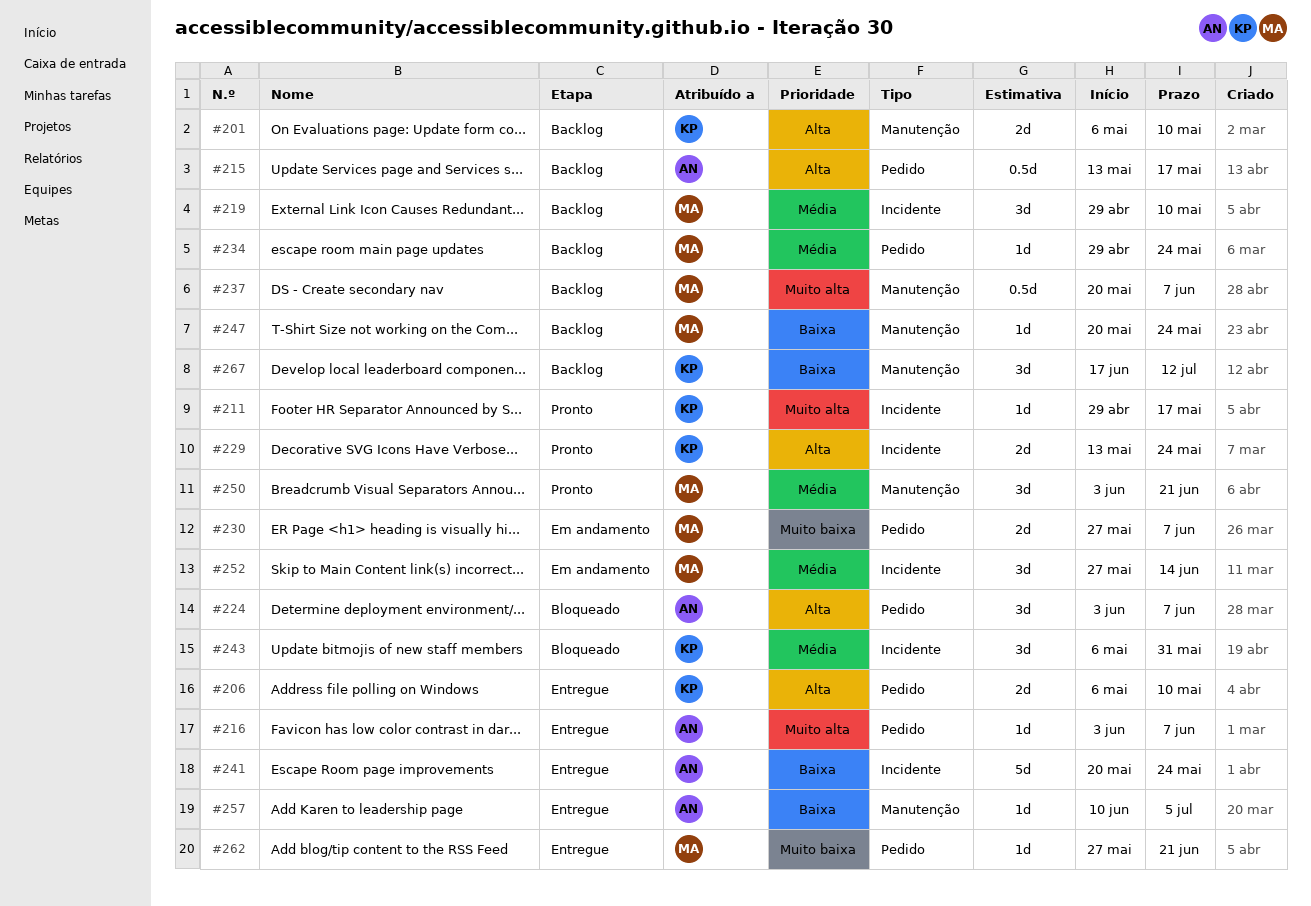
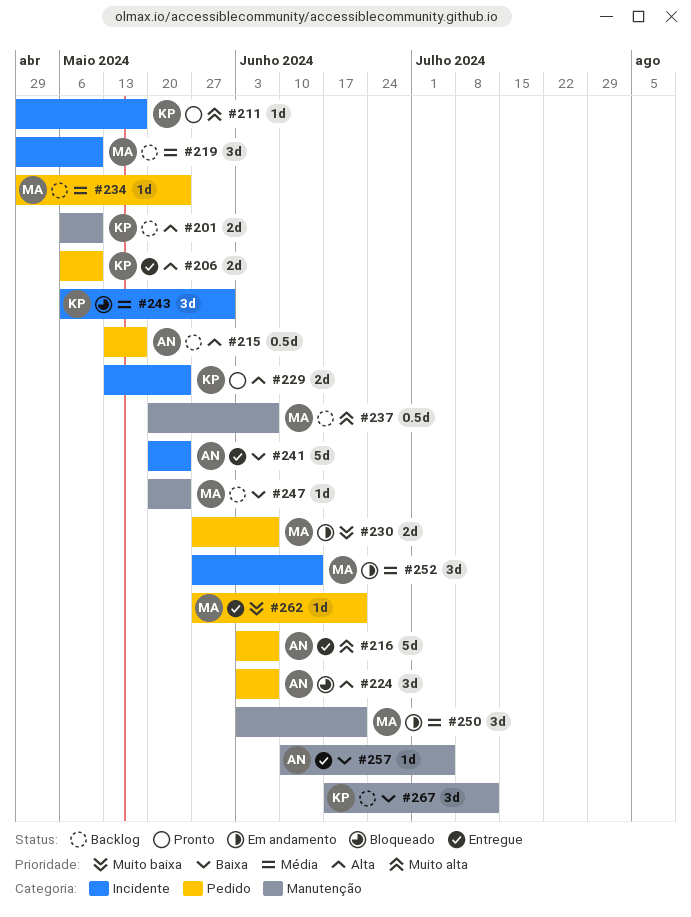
#216, estimate: 1d -> 5d
#250, status: Pronto -> Em andamento

